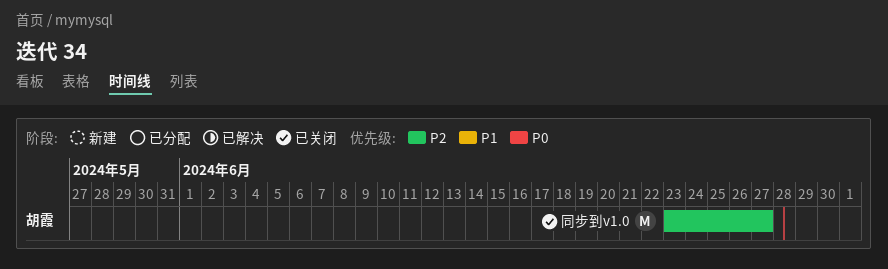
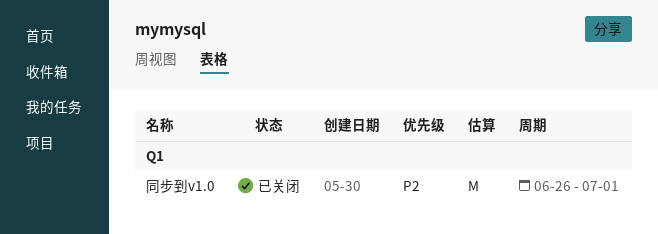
同步到v1.0, start: Jun 23 -> Jun 26
同步到v1.0, due: Jun 27 -> Jul 1

